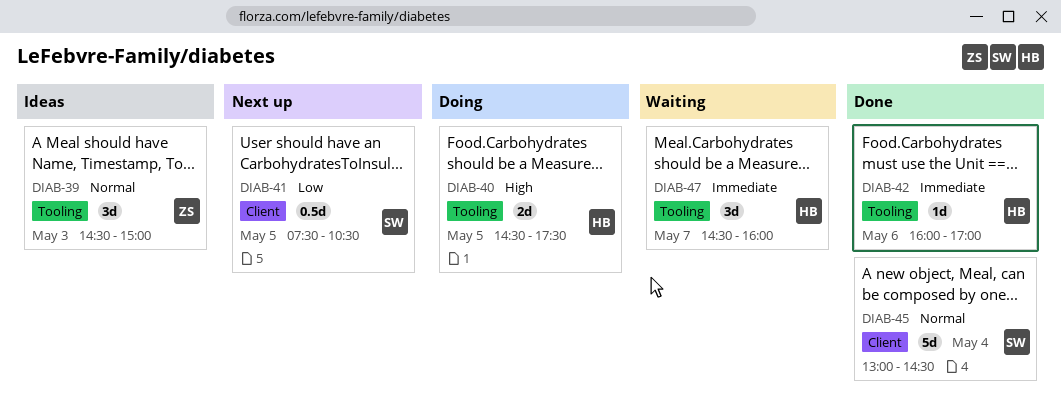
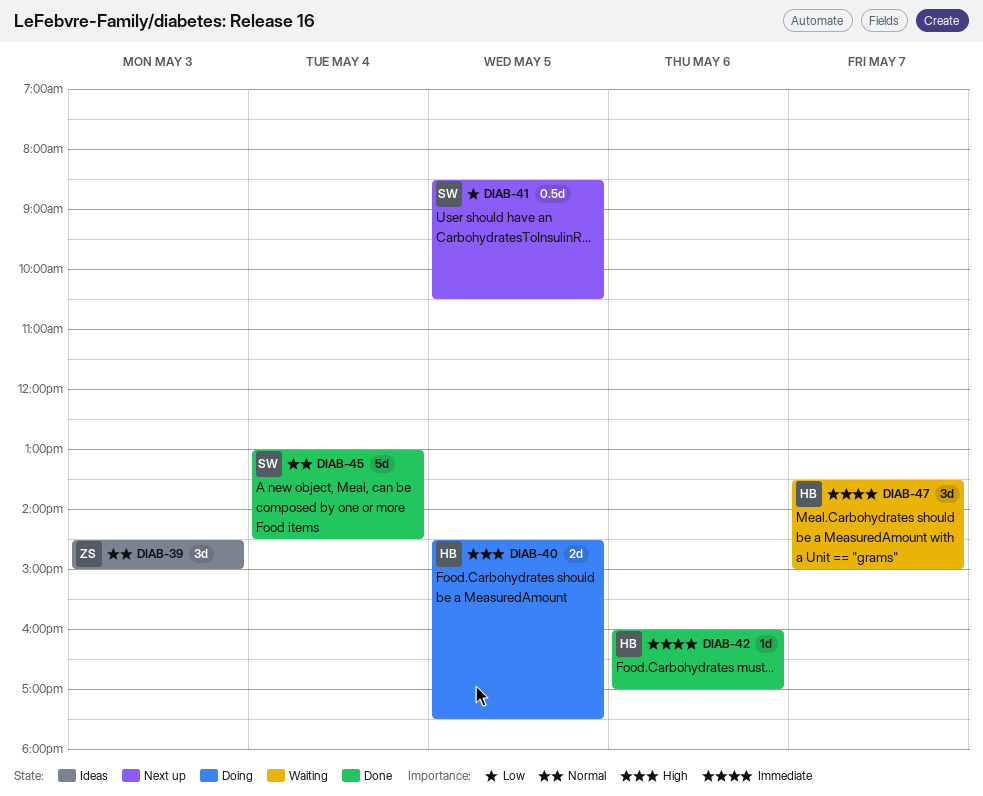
DIAB-41, begins: 07:30 -> 08:30
DIAB-47, begins: 14:30 -> 13:30
DIAB-47, ends: 16:00 -> 15:00

